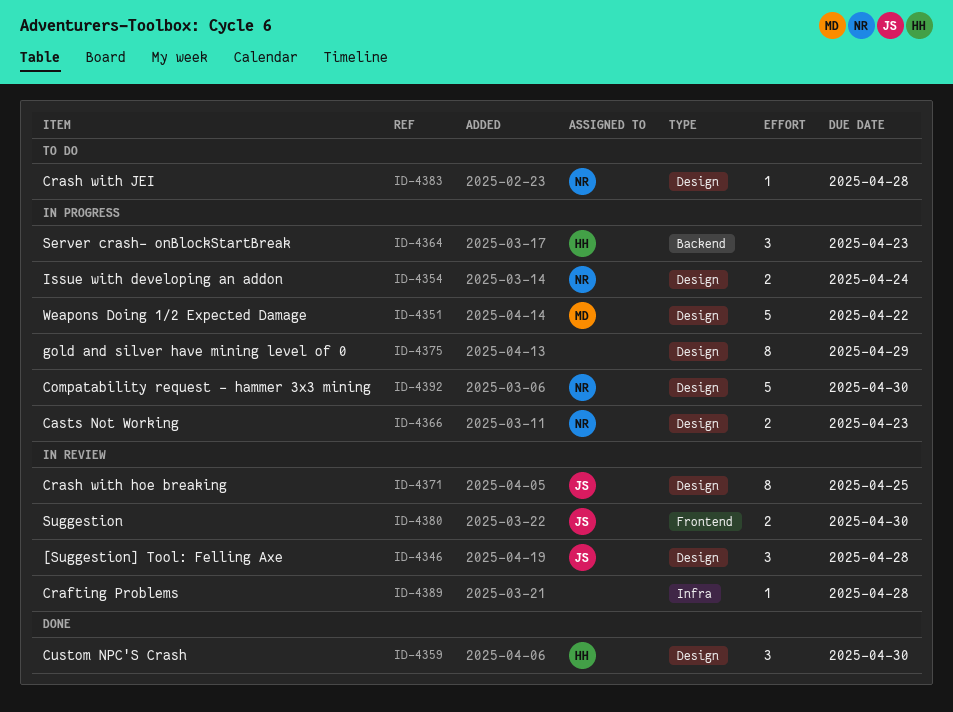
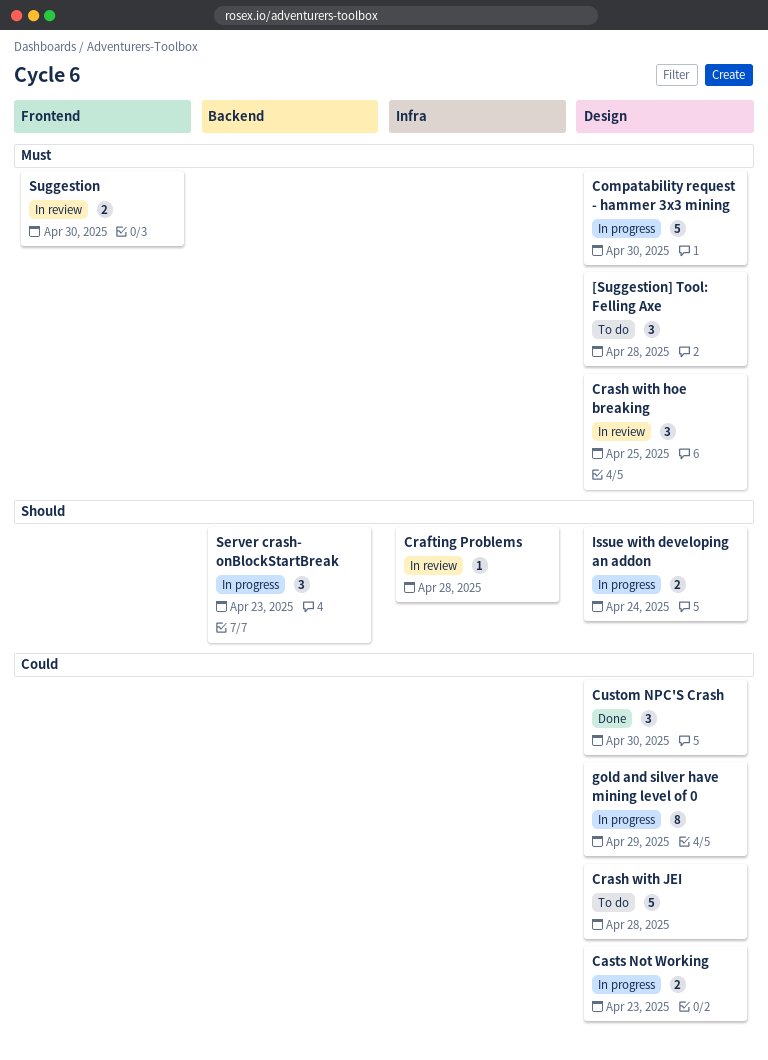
[Suggestion] Tool: Felling Axe, status: In review -> To do
Crash with hoe breaking, estimate: 8 -> 3
Crash with JEI, estimate: 1 -> 5
Weapons Doing 1/2 Expected Damage: present -> none

